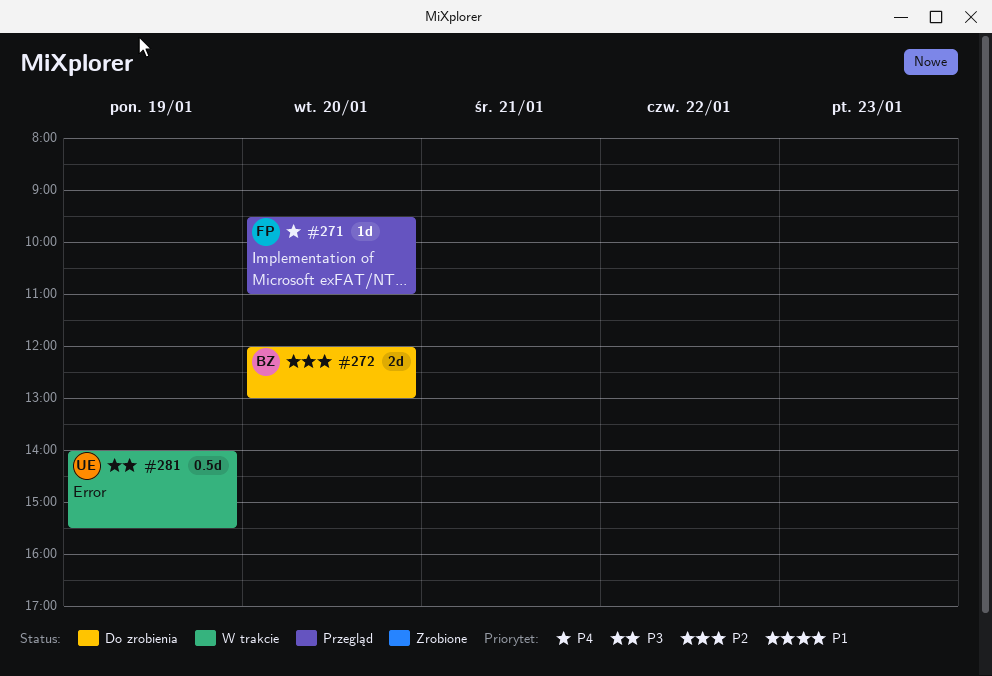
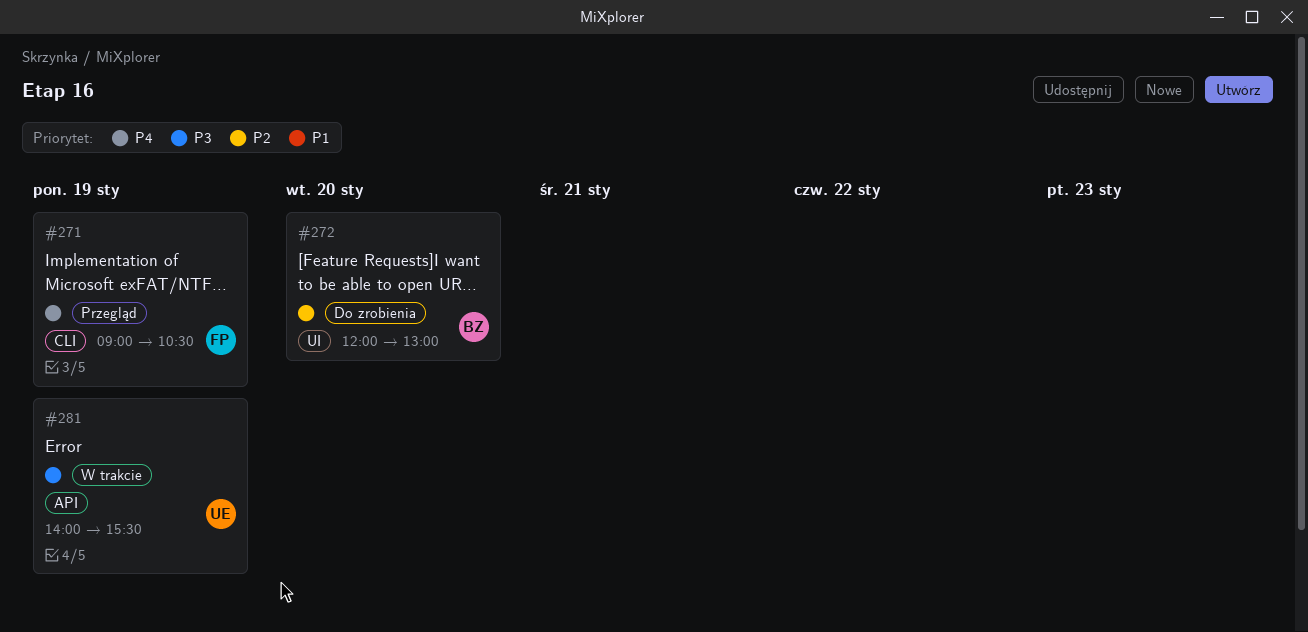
#271, day: Jan 20 -> Jan 19
#271, begins: 09:30 -> 09:00
#271, ends: 11:00 -> 10:30

